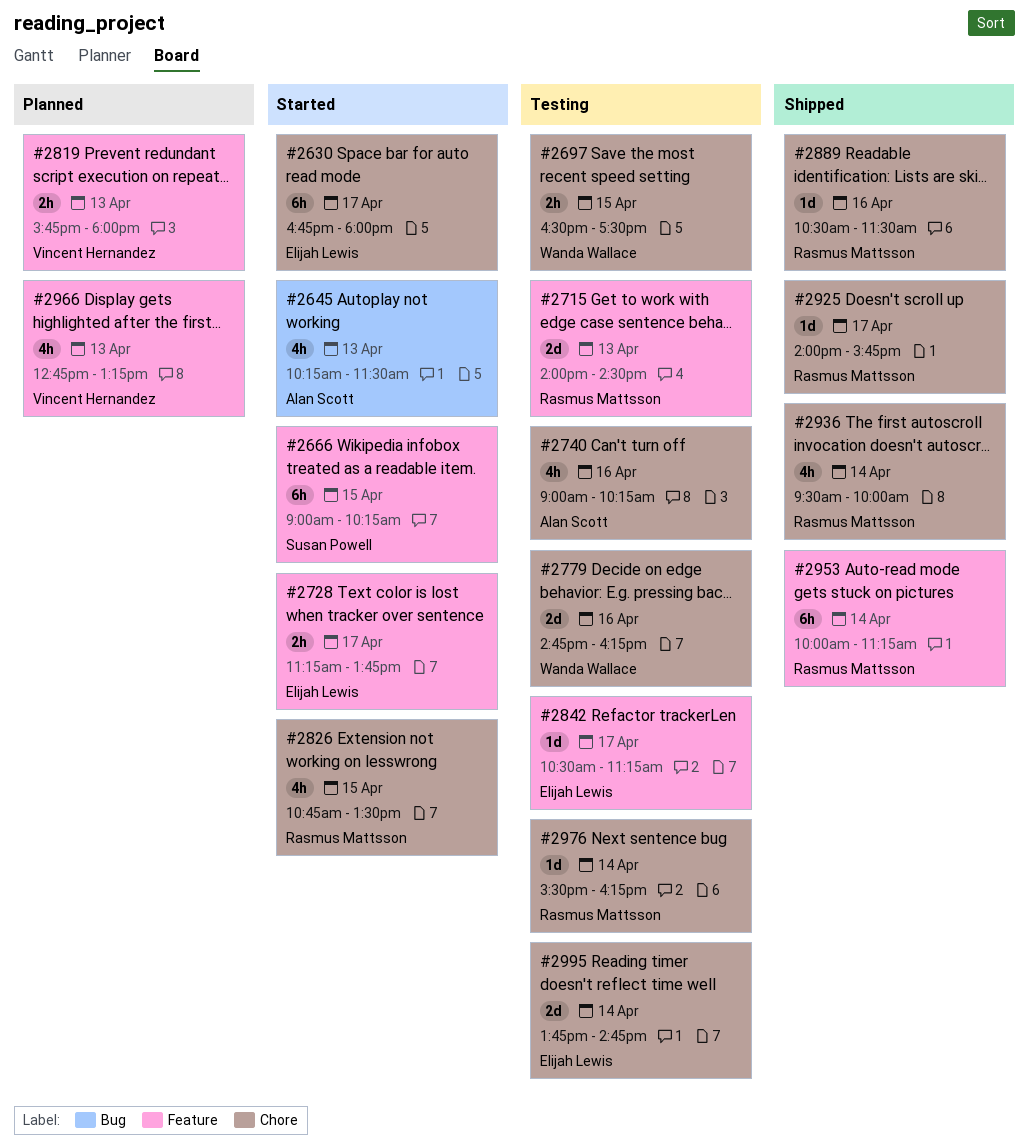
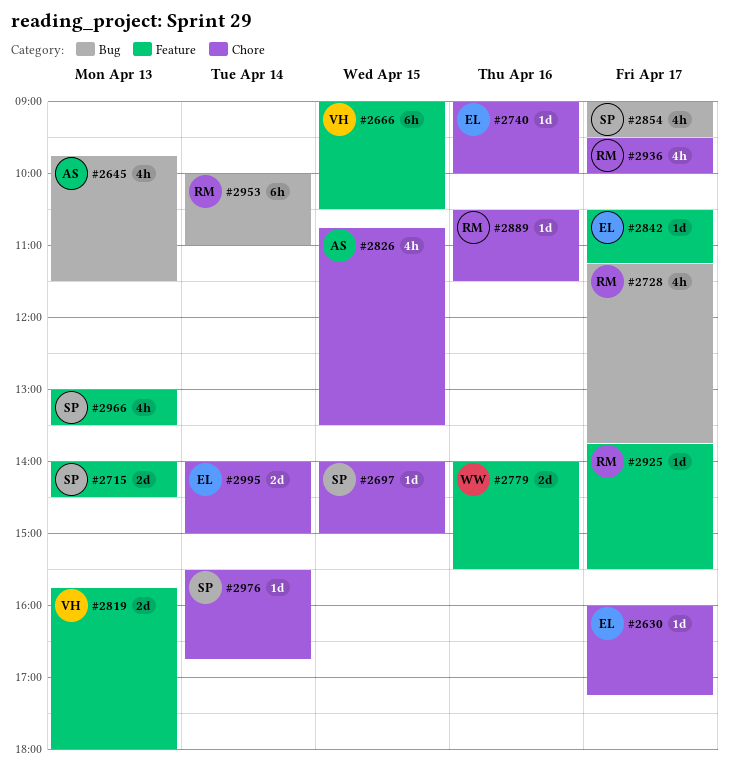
#2630, estimate: 6h -> 1d
#2630, begins: 16:45 -> 16:00
#2630, ends: 18:00 -> 17:15
#2645, begins: 10:15 -> 09:45
#2666, owner: Susan Powell -> Vincent Hernandez
#2666, ends: 10:15 -> 10:30
#2697, owner: Wanda Wallace -> Susan Powell
#2697, estimate: 2h -> 1d
#2697, begins: 16:30 -> 14:00
#2697, ends: 17:30 -> 15:00
#2715, owner: Rasmus Mattsson -> Susan Powell
#2728, owner: Elijah Lewis -> Rasmus Mattsson
#2728, label: Feature -> Bug
#2728, estimate: 2h -> 4h
#2740, owner: Alan Scott -> Elijah Lewis
#2740, estimate: 4h -> 1d
#2740, ends: 10:15 -> 10:00
#2779, label: Chore -> Feature
#2779, begins: 14:45 -> 14:00
#2779, ends: 16:15 -> 15:30
#2819, estimate: 2h -> 2d
#2826, owner: Rasmus Mattsson -> Alan Scott
#2854: none -> present
#2925, label: Chore -> Feature
#2925, begins: 14:00 -> 13:45
#2925, ends: 15:45 -> 15:30
#2936, day: Apr 14 -> Apr 17
#2953, label: Feature -> Bug
#2953, ends: 11:15 -> 11:00
#2966, owner: Vincent Hernandez -> Susan Powell
#2966, begins: 12:45 -> 13:00
#2966, ends: 13:15 -> 13:30
#2976, owner: Rasmus Mattsson -> Susan Powell
#2976, ends: 16:15 -> 16:45
#2995, begins: 13:45 -> 14:00
#2995, ends: 14:45 -> 15:00

